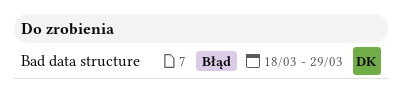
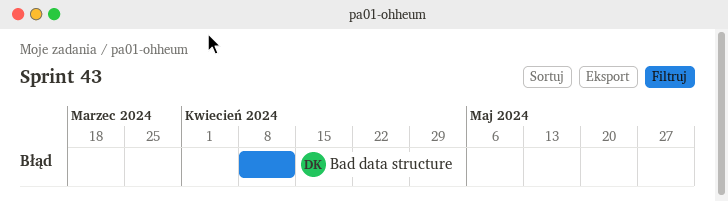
Bad data structure, start: Mar 18 -> Apr 8
Bad data structure, due: Mar 29 -> Apr 12

